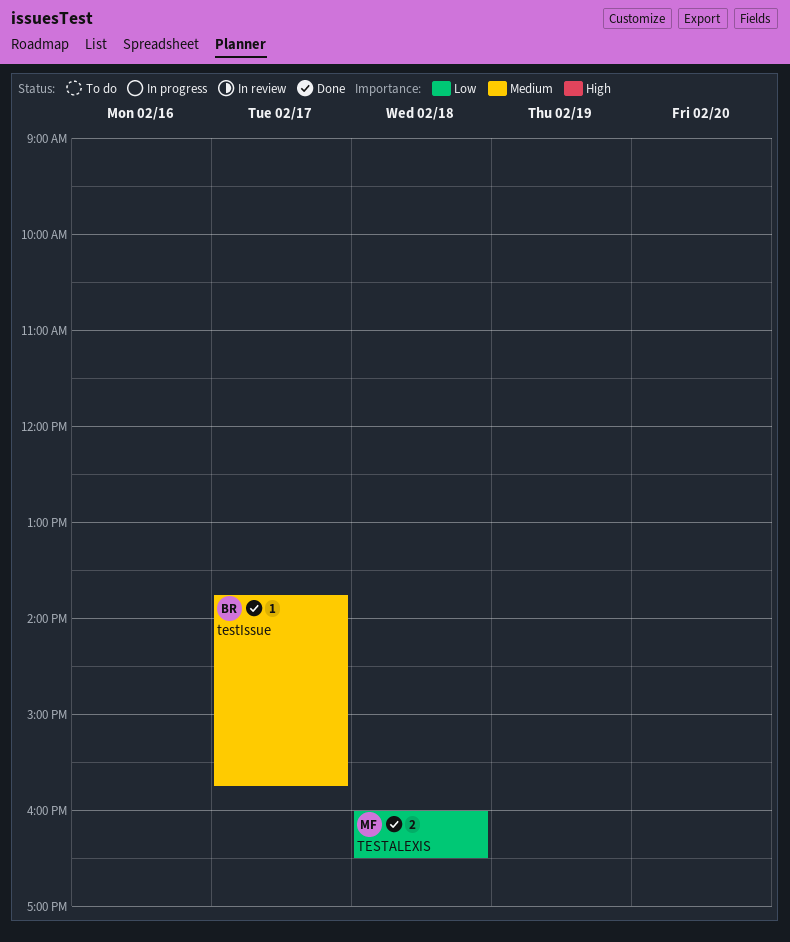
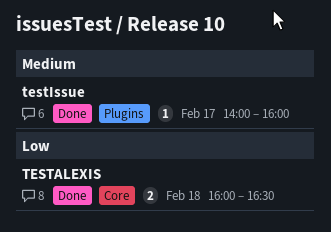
testIssue, begins: 13:45 -> 14:00
testIssue, ends: 15:45 -> 16:00

